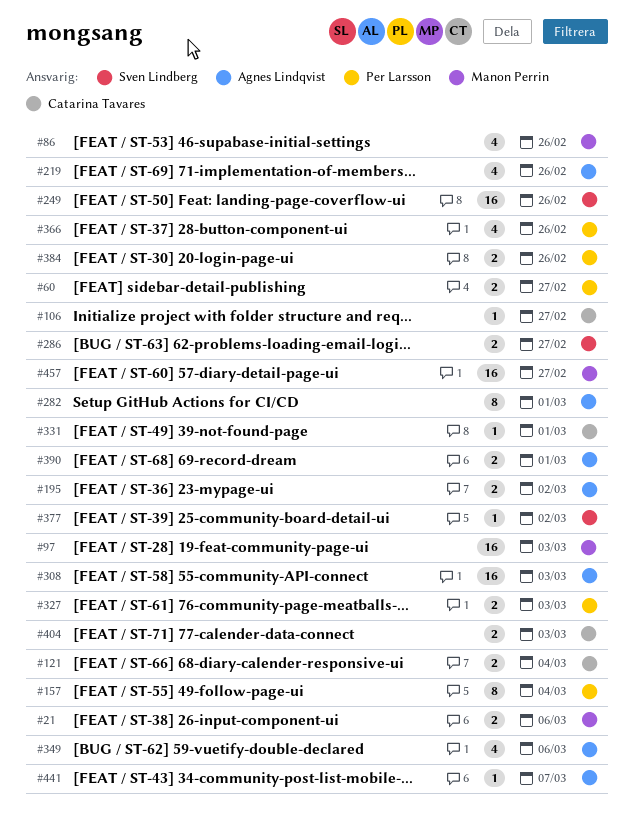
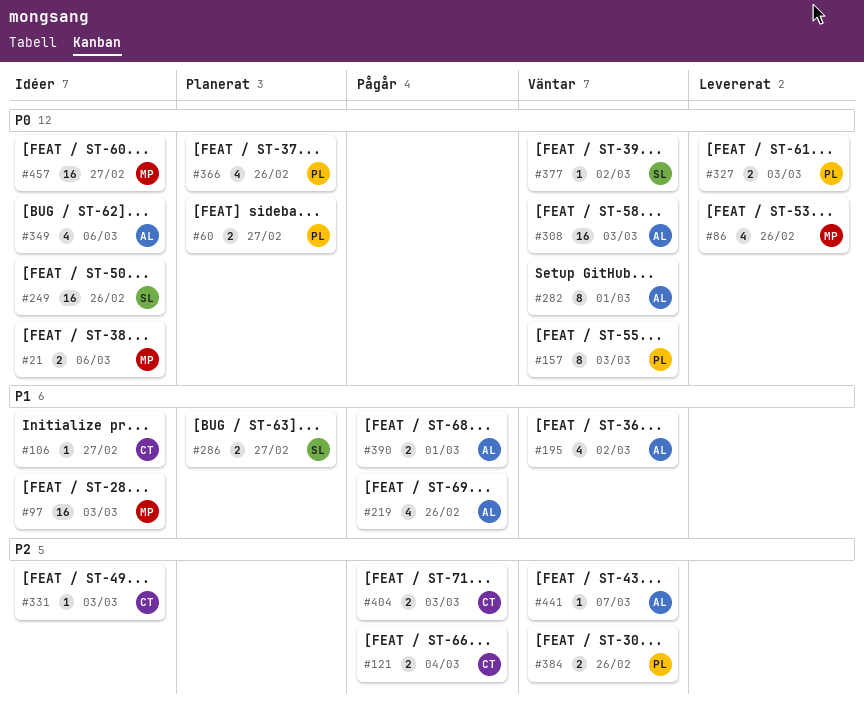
#157, due: Mar 4 -> Mar 3
#195, estimate: 2 -> 4
#331, due: Mar 1 -> Mar 3

